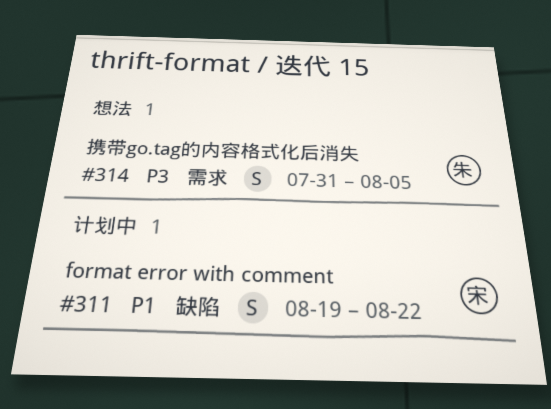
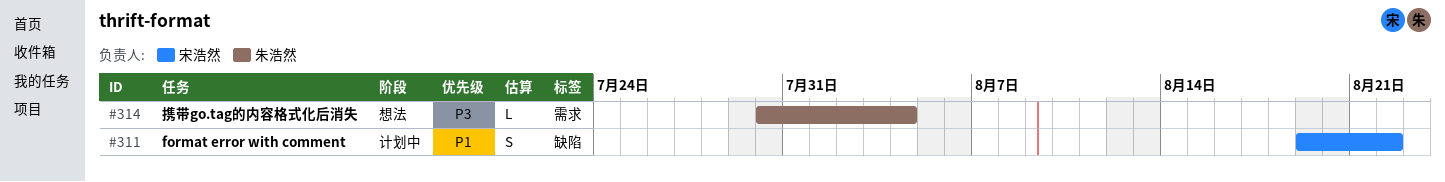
#314, estimate: S -> L
#314, start: Jul 31 -> Jul 30
#314, due: Aug 5 -> Aug 4

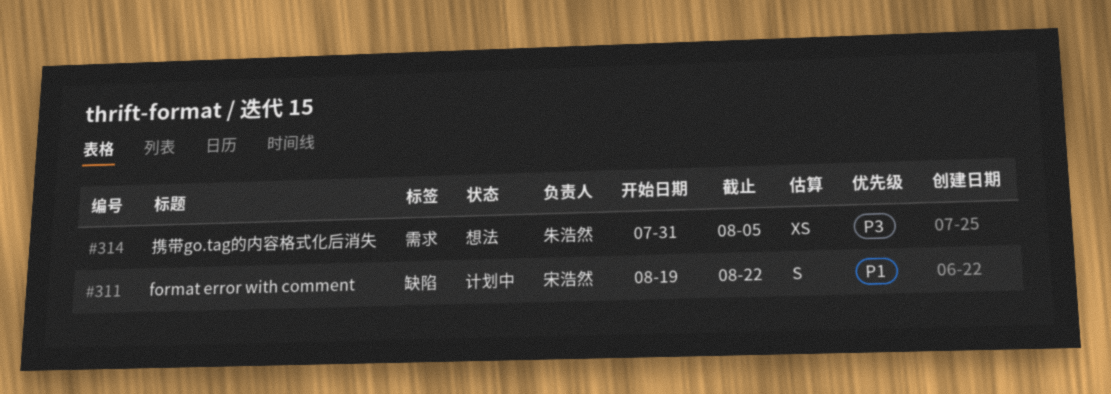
#314, estimate: L -> XS
#314, start: Jul 30 -> Jul 31
#314, due: Aug 4 -> Aug 5

